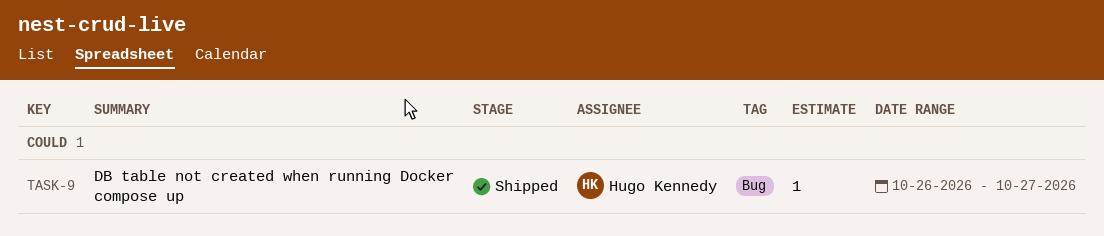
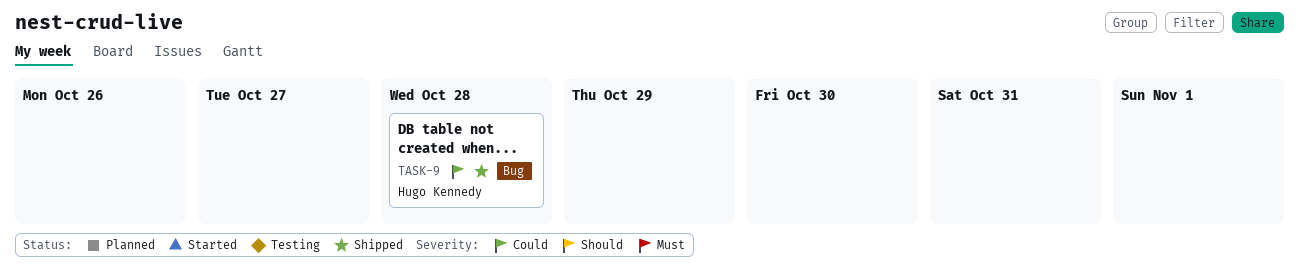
TASK-9, due: Oct 27 -> Oct 28

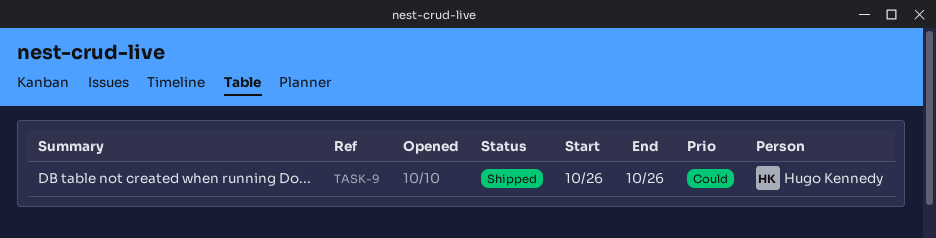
TASK-9, due: Oct 28 -> Oct 26

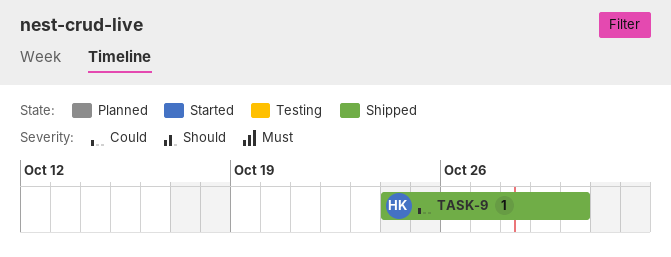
TASK-9, start: Oct 26 -> Oct 24
TASK-9, due: Oct 26 -> Oct 30

